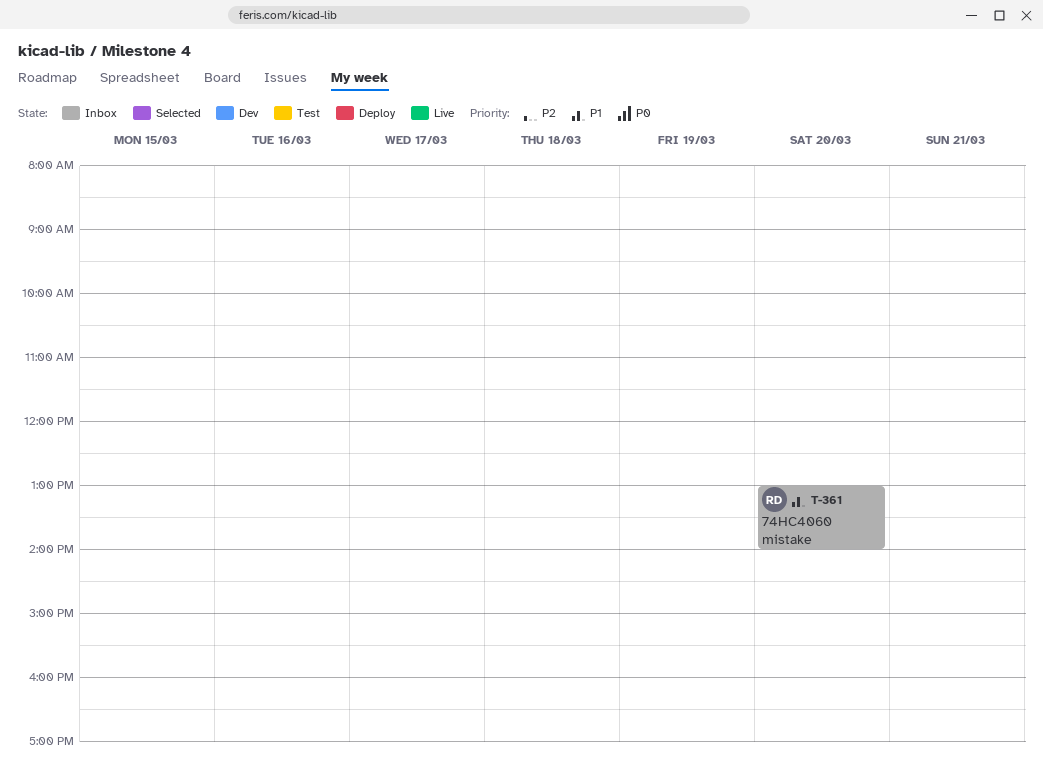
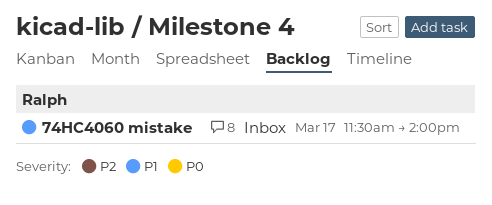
74HC4060 mistake, day: Mar 20 -> Mar 17
74HC4060 mistake, begins: 13:00 -> 11:30

